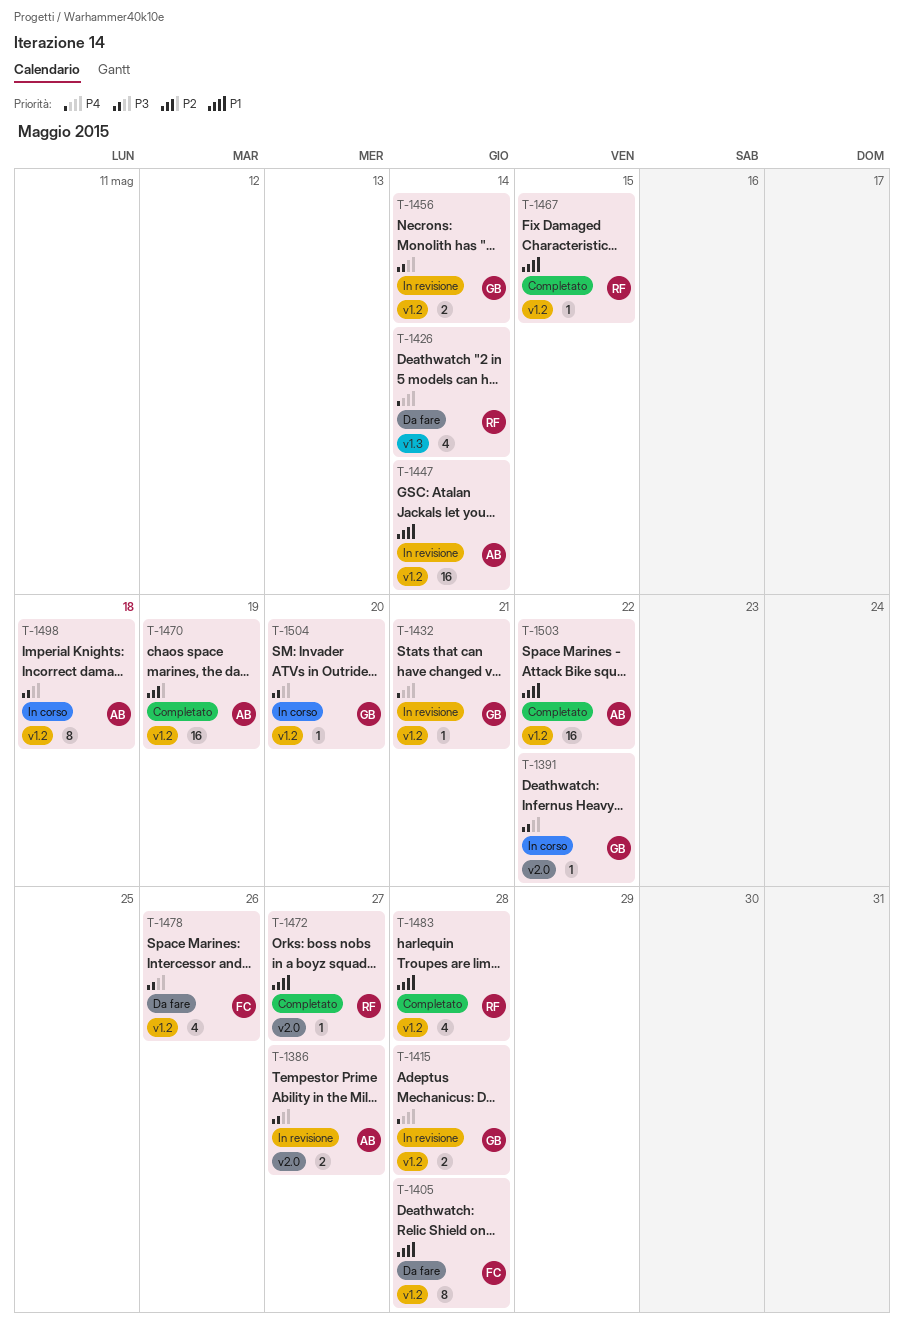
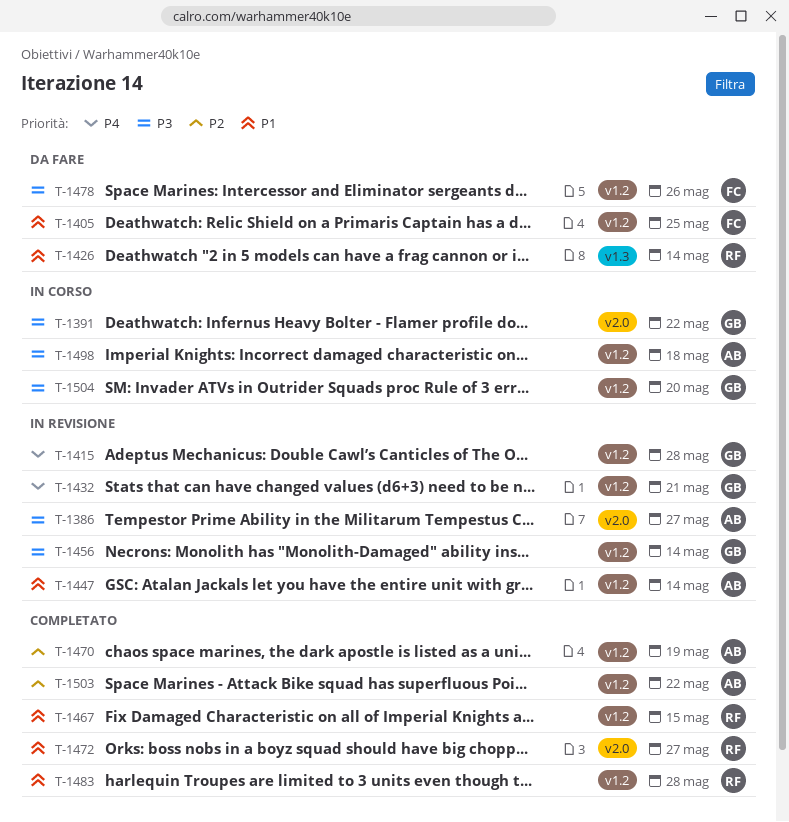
T-1405, due: May 28 -> May 25
T-1426, priority: P4 -> P1
T-1503, priority: P1 -> P2

